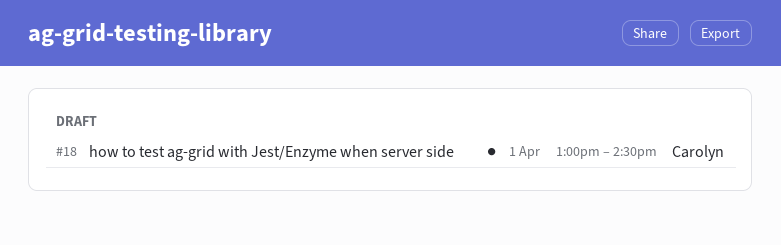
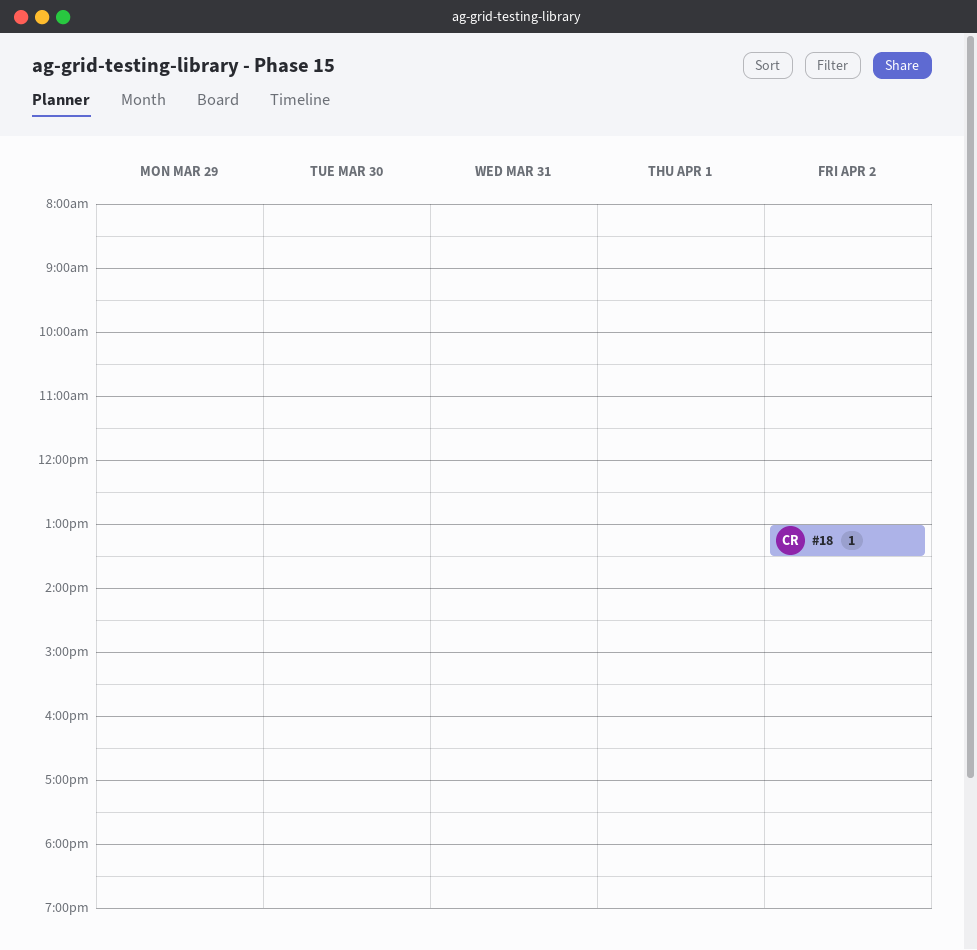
#18, day: Apr 1 -> Apr 2
#18, ends: 14:30 -> 13:30

